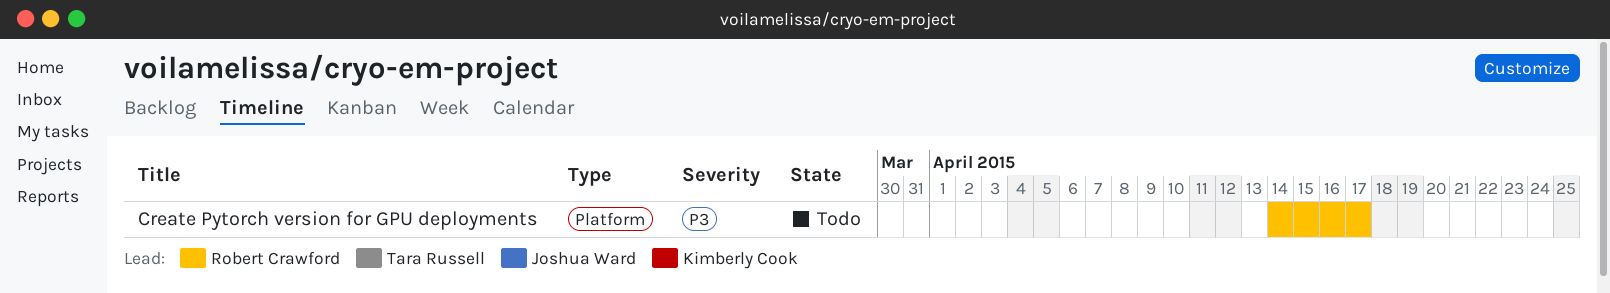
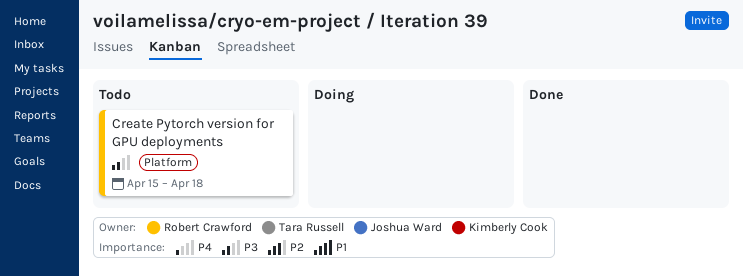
Create Pytorch version for GPU deployments, start: Apr 14 -> Apr 15
Create Pytorch version for GPU deployments, due: Apr 17 -> Apr 18

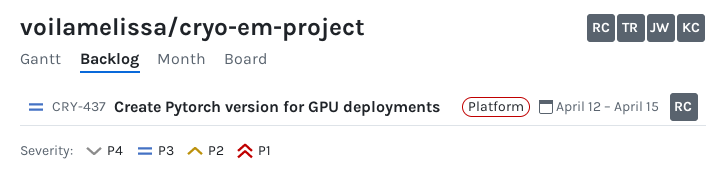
Create Pytorch version for GPU deployments, start: Apr 15 -> Apr 12
Create Pytorch version for GPU deployments, due: Apr 18 -> Apr 15

